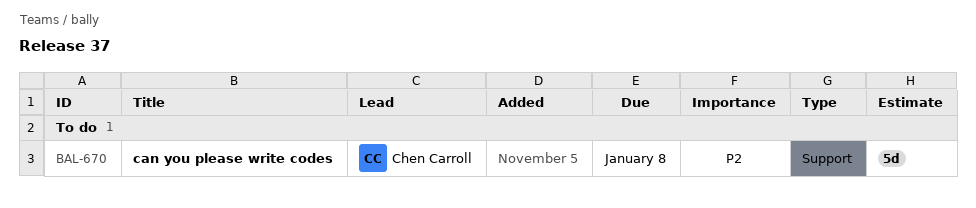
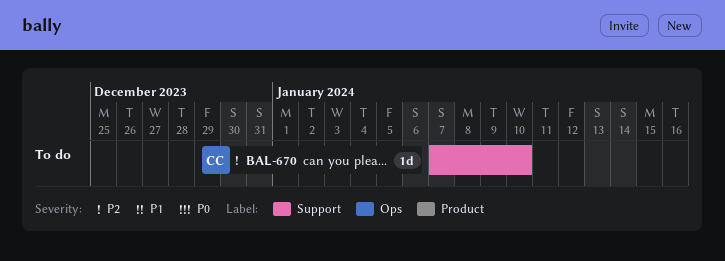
BAL-670, estimate: 5d -> 1d
BAL-670, due: Jan 8 -> Jan 10

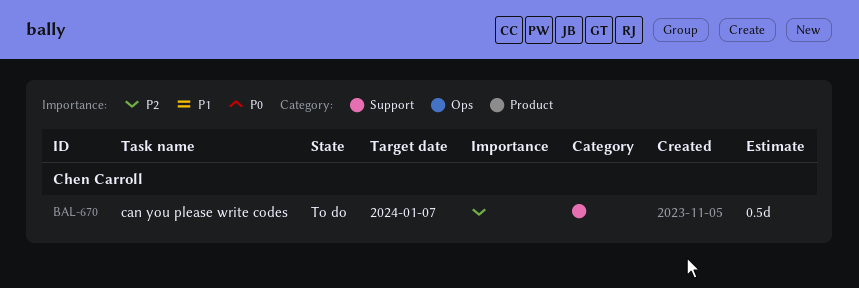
BAL-670, estimate: 1d -> 0.5d
BAL-670, due: Jan 10 -> Jan 7

